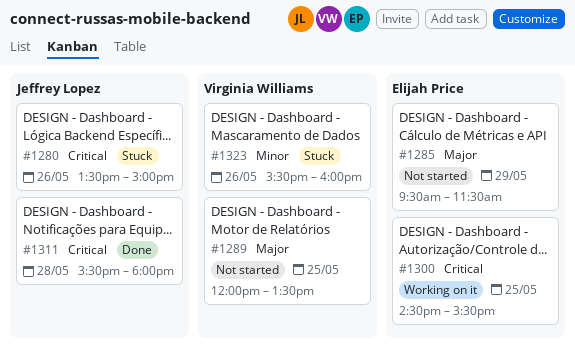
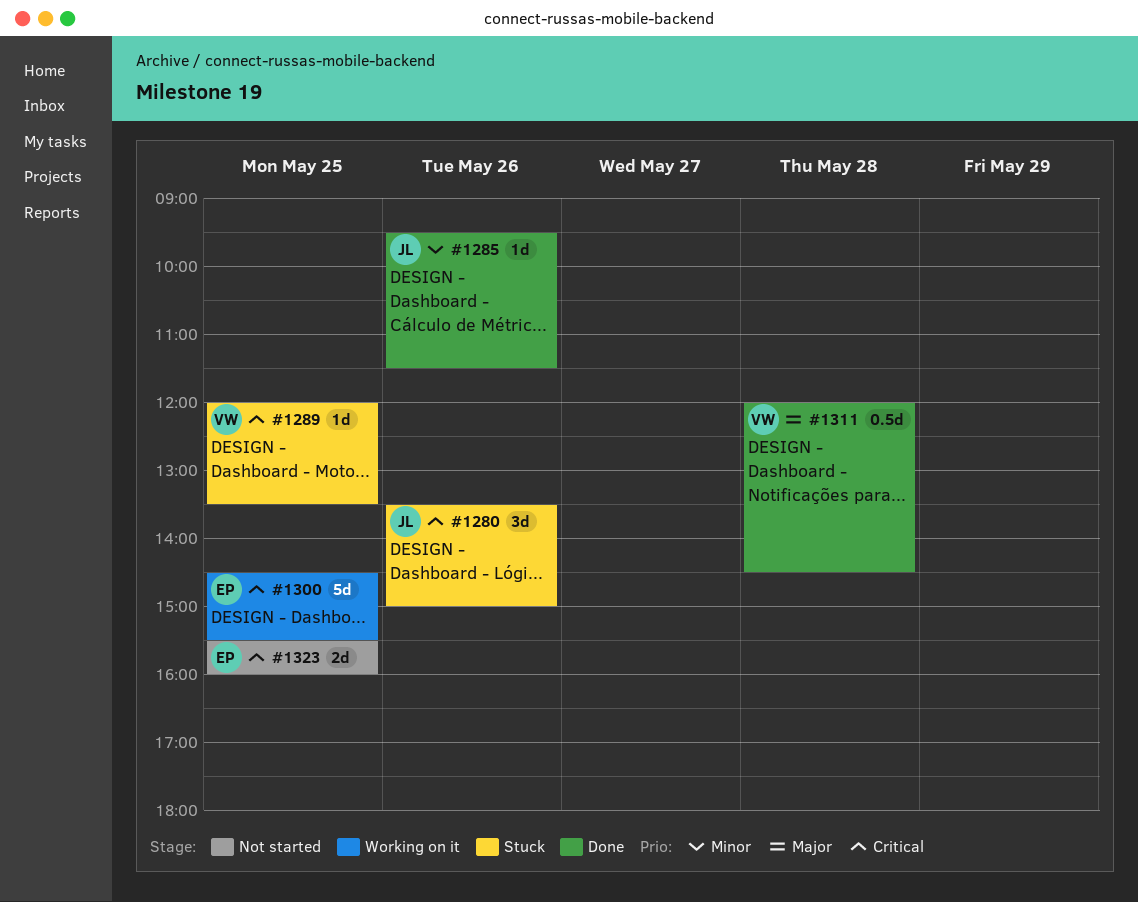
#1285, status: Not started -> Done
#1285, owner: Elijah Price -> Jeffrey Lopez
#1285, priority: Major -> Minor
#1285, day: May 29 -> May 26
#1289, status: Not started -> Stuck
#1289, priority: Major -> Critical
#1311, owner: Jeffrey Lopez -> Virginia Williams
#1311, priority: Critical -> Major
#1311, begins: 15:30 -> 12:00
#1311, ends: 18:00 -> 14:30
#1323, status: Stuck -> Not started
#1323, owner: Virginia Williams -> Elijah Price
#1323, priority: Minor -> Critical
#1323, day: May 26 -> May 25

